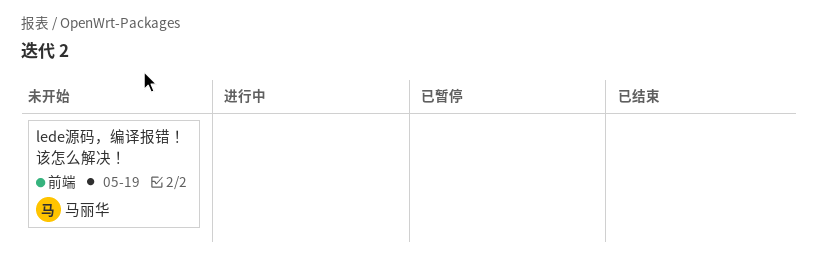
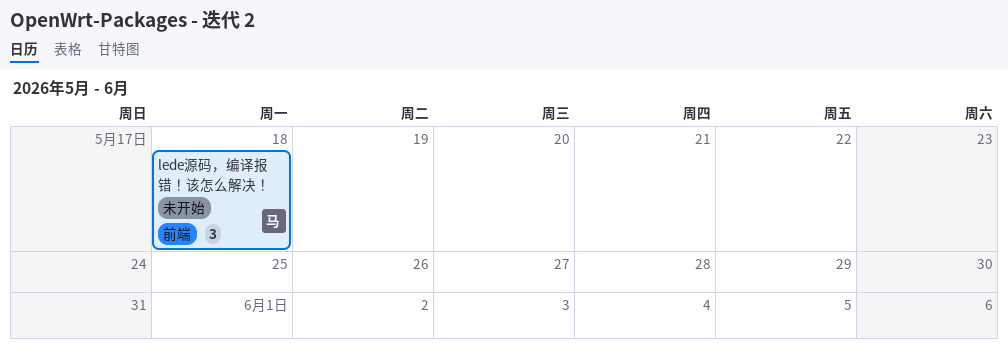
lede源码，编译报错！该怎么解决！, estimate: 1 -> 3
lede源码，编译报错！该怎么解决！, due: May 19 -> May 18

